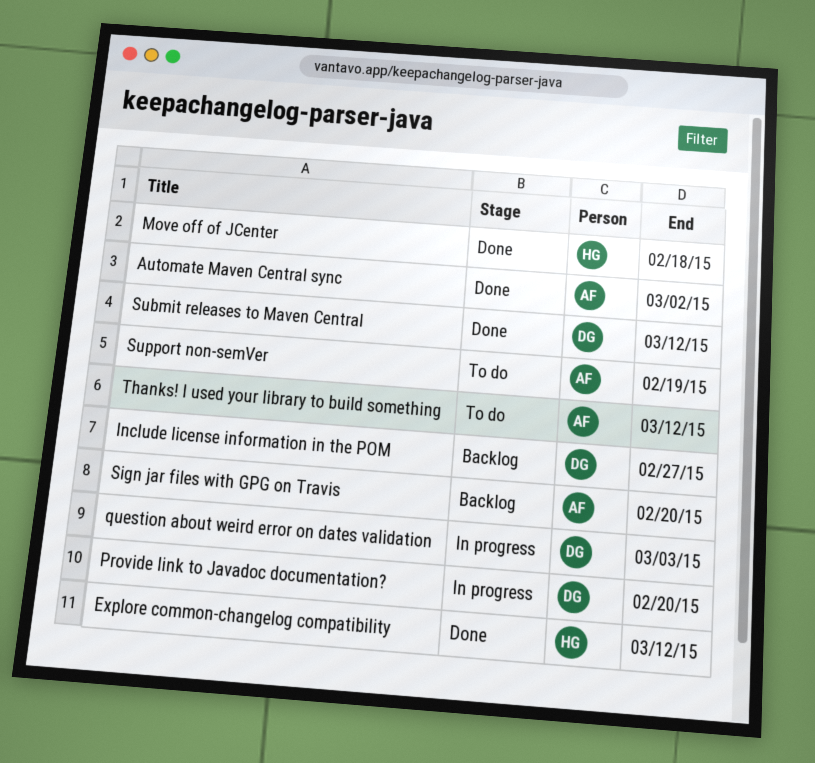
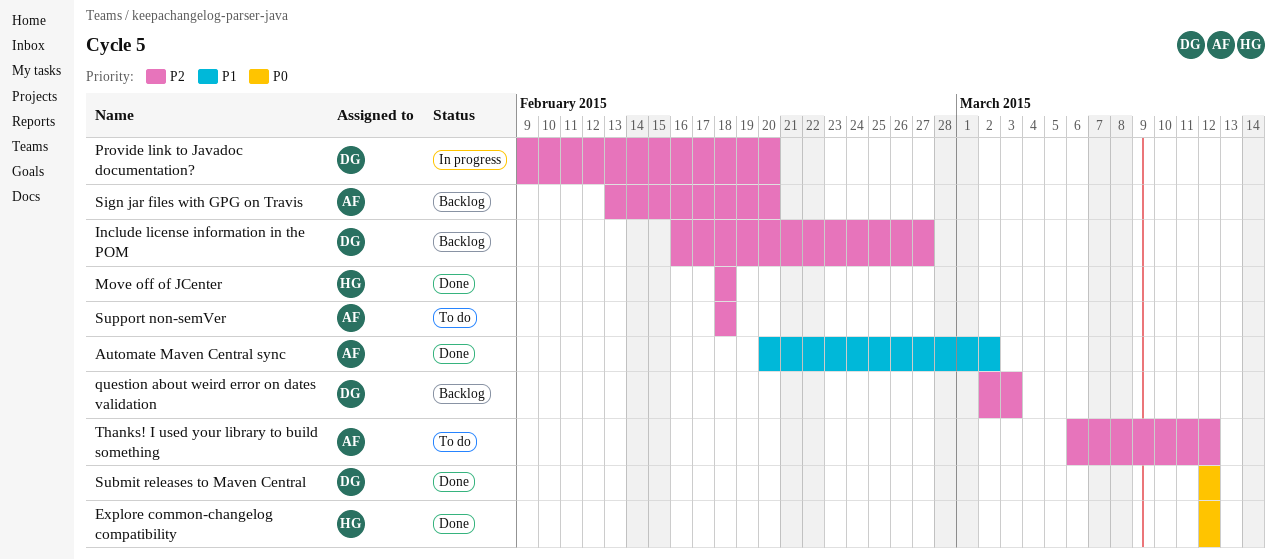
question about weird error on dates validation, status: In progress -> Backlog
Support non-semVer, due: Feb 19 -> Feb 18

